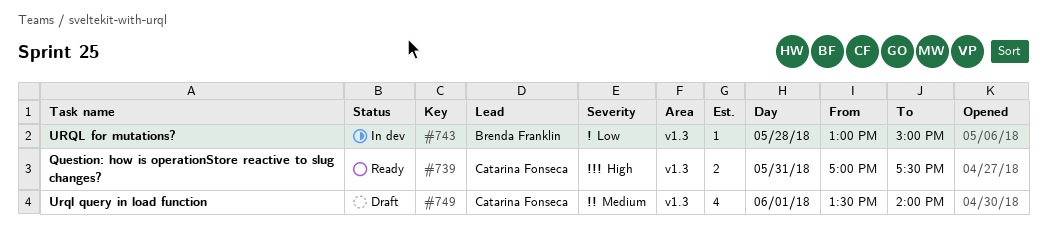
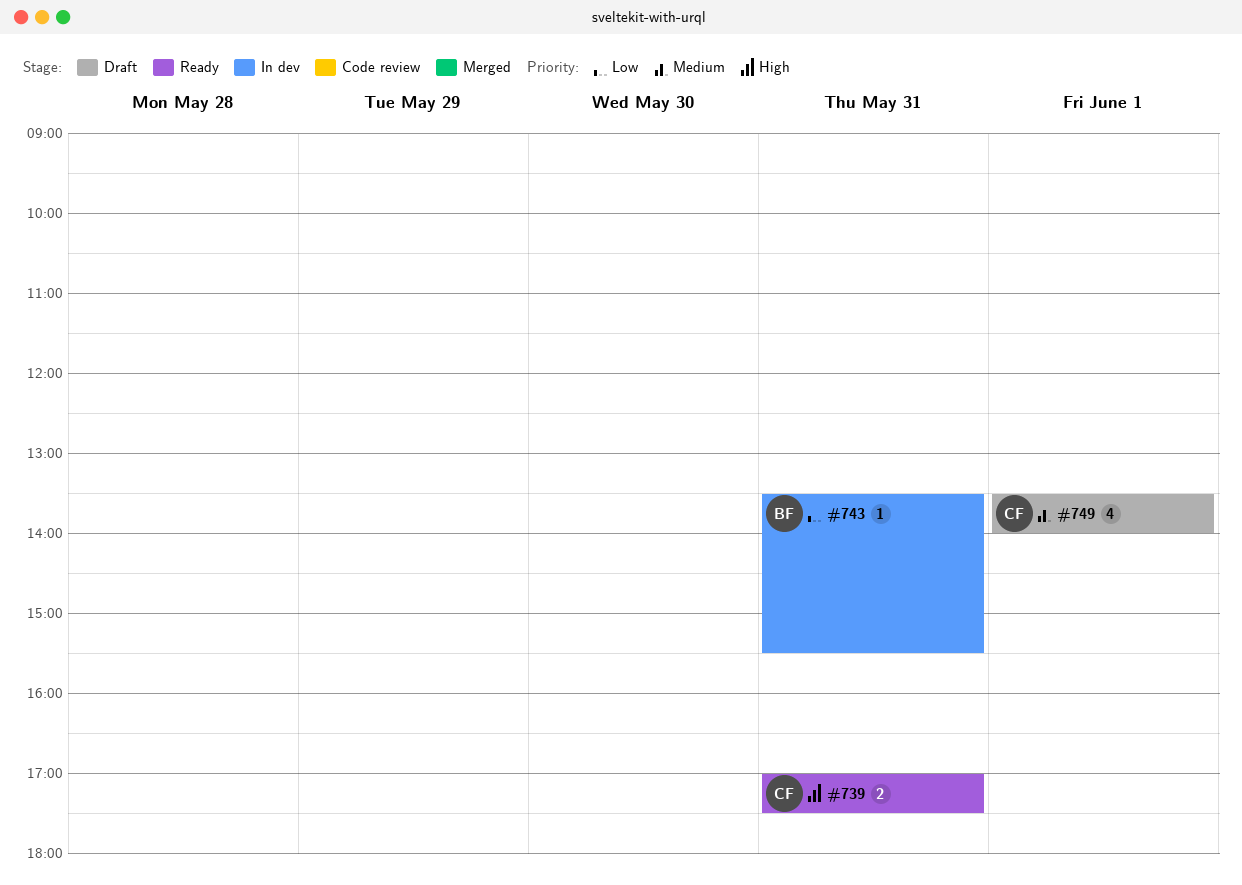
#743, day: May 28 -> May 31
#743, begins: 13:00 -> 13:30
#743, ends: 15:00 -> 15:30

